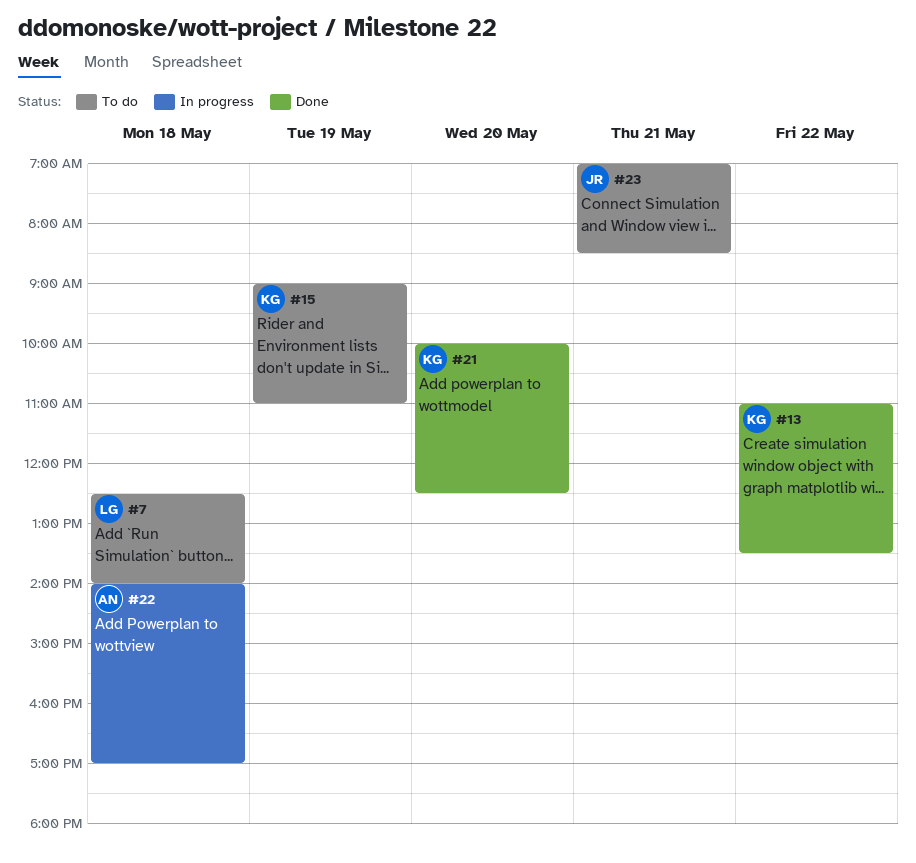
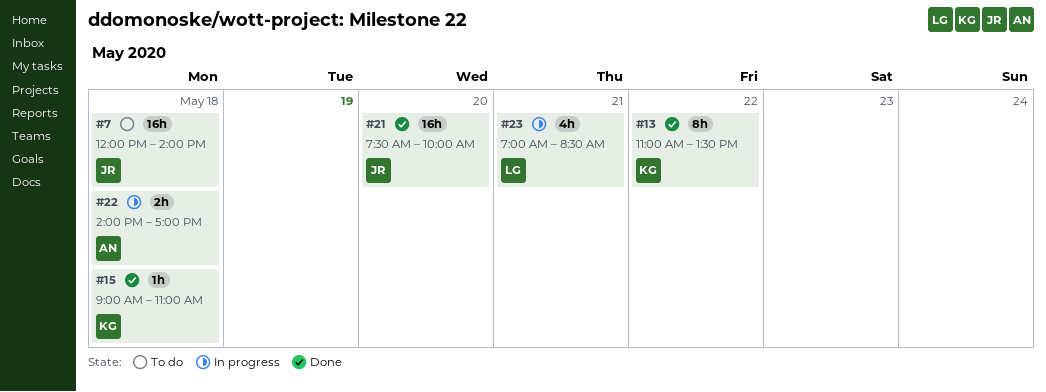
#7, owner: LG -> JR
#7, begins: 12:30 -> 12:00
#15, status: To do -> Done
#15, day: May 19 -> May 18
#21, owner: KG -> JR
#21, begins: 10:00 -> 07:30
#21, ends: 12:30 -> 10:00
#23, status: To do -> In progress
#23, owner: JR -> LG

